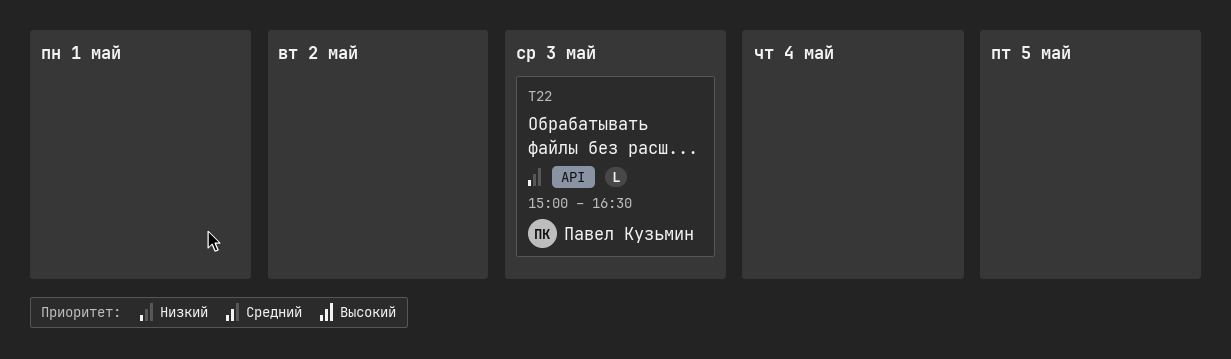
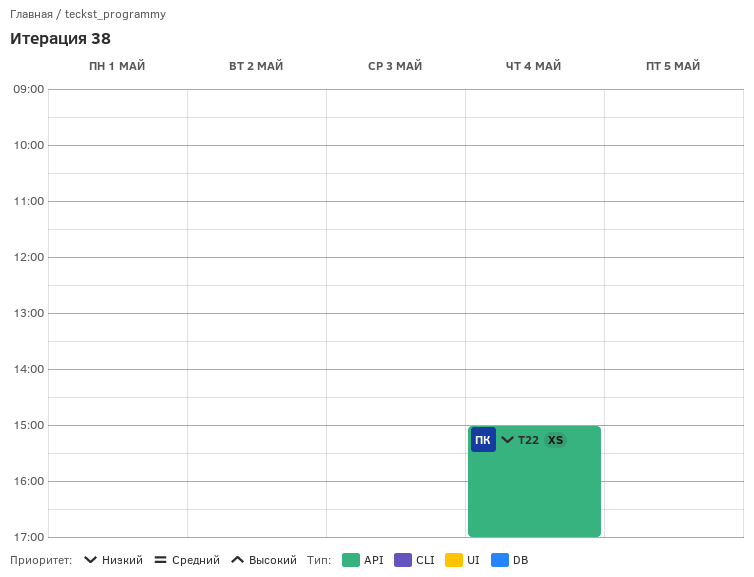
T22, estimate: L -> XS
T22, day: May 3 -> May 4
T22, ends: 16:30 -> 17:00

